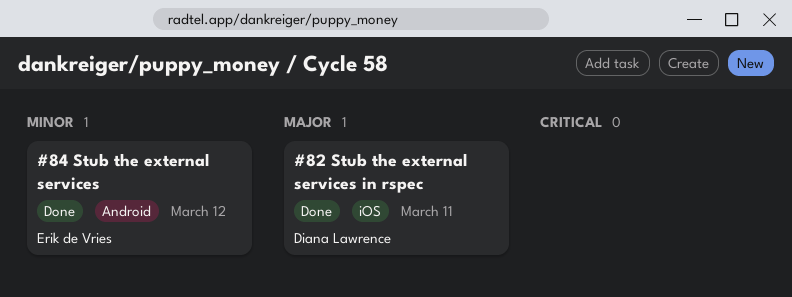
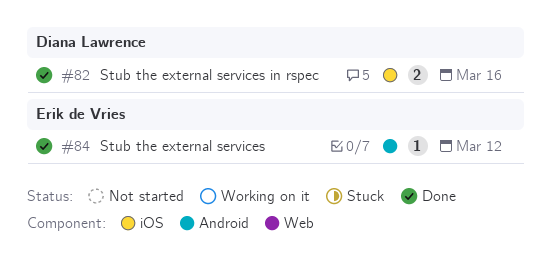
#82, due: Mar 11 -> Mar 16

